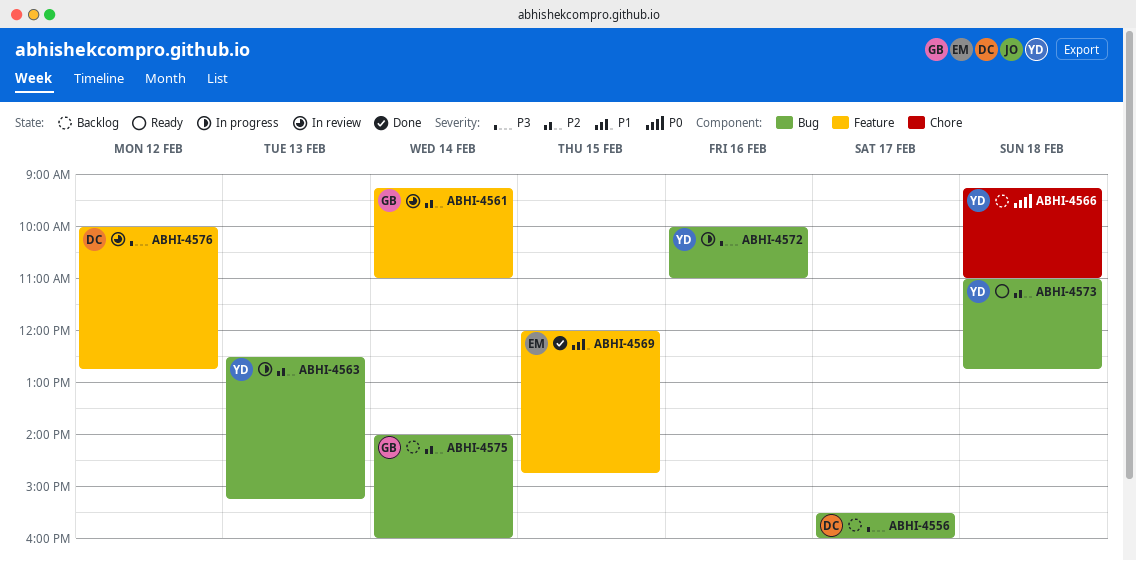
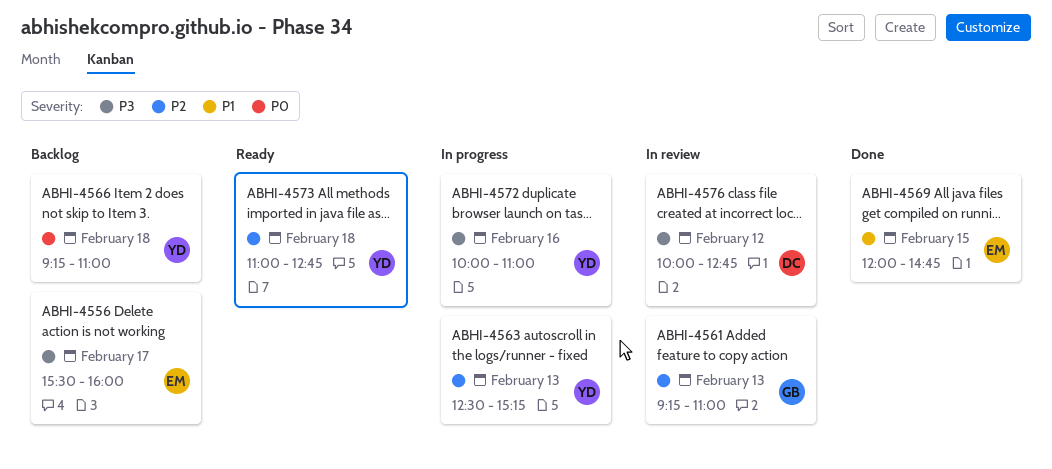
ABHI-4556, owner: DC -> EM
ABHI-4561, day: Feb 14 -> Feb 13
ABHI-4575: present -> none

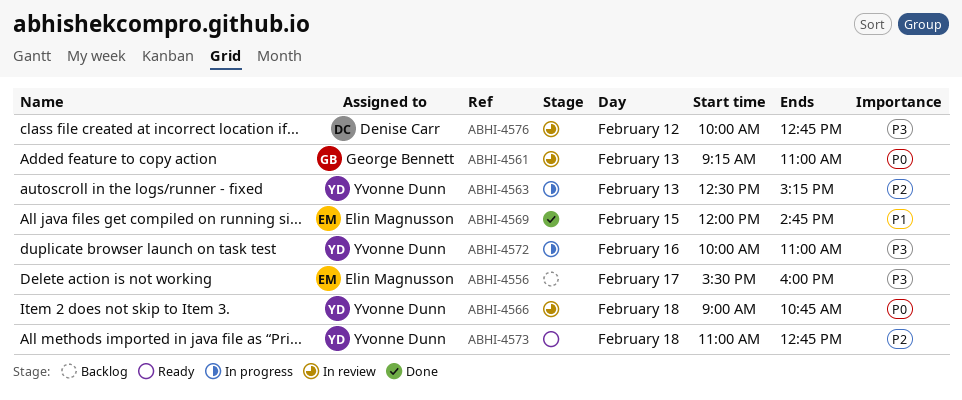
ABHI-4561, priority: P2 -> P0
ABHI-4566, status: Backlog -> In review
ABHI-4566, begins: 09:15 -> 09:00
ABHI-4566, ends: 11:00 -> 10:45

